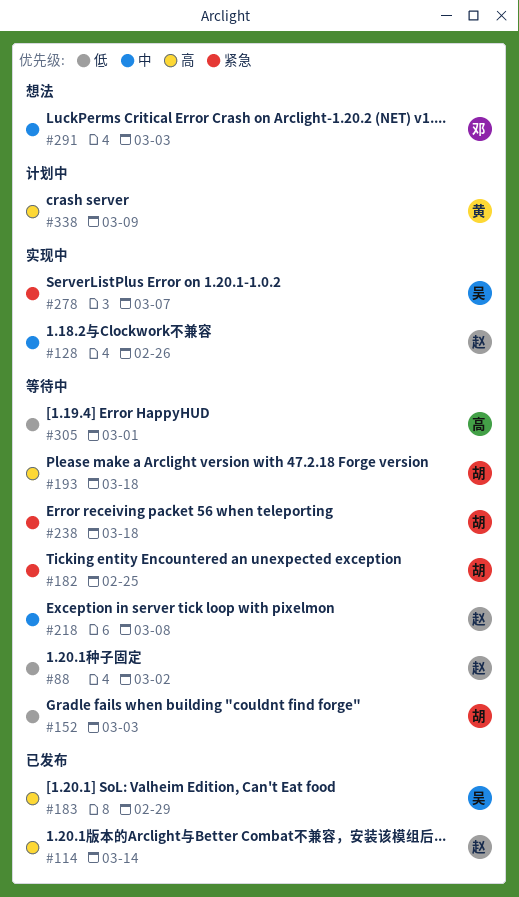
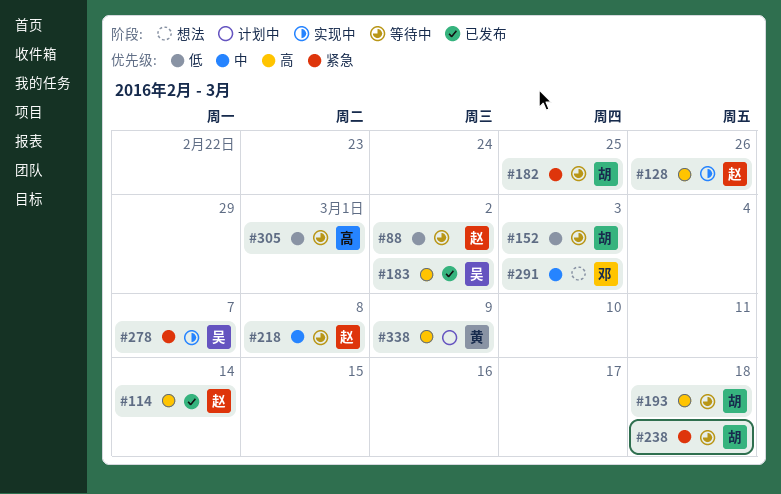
#128, priority: 中 -> 高
#183, due: Feb 29 -> Mar 2

